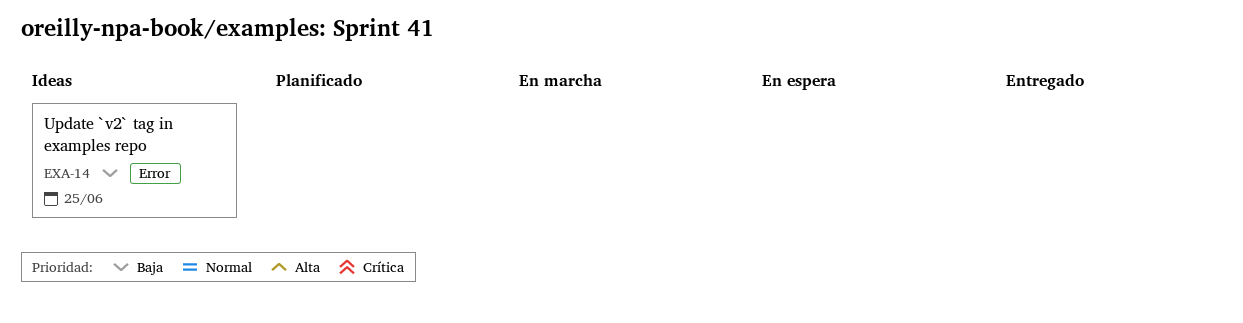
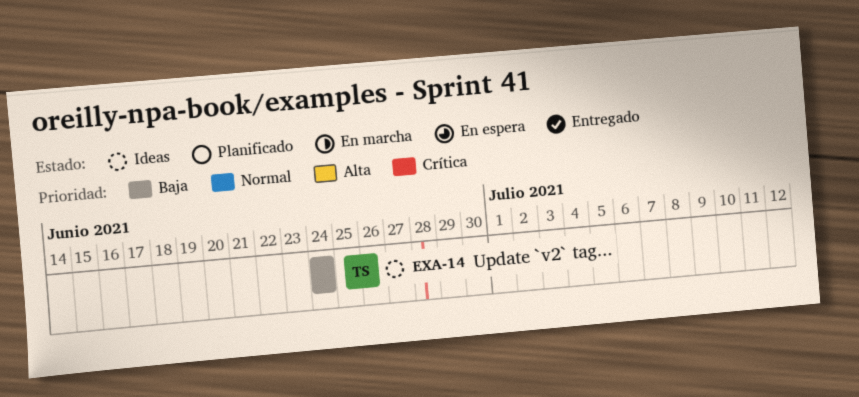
EXA-14, due: Jun 25 -> Jun 24

